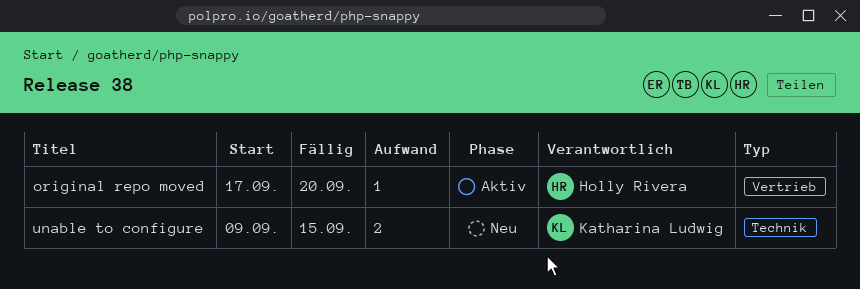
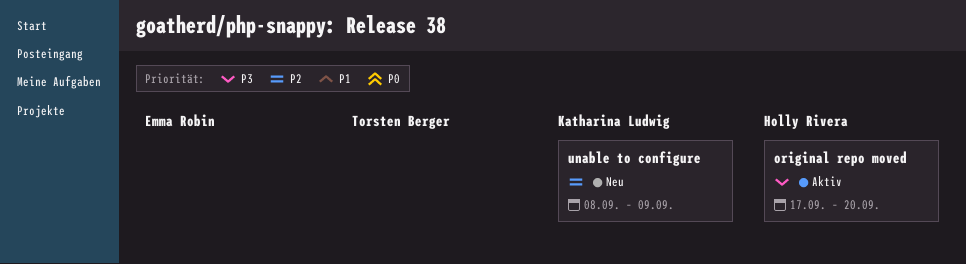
unable to configure, start: Sep 9 -> Sep 8
unable to configure, due: Sep 15 -> Sep 9

